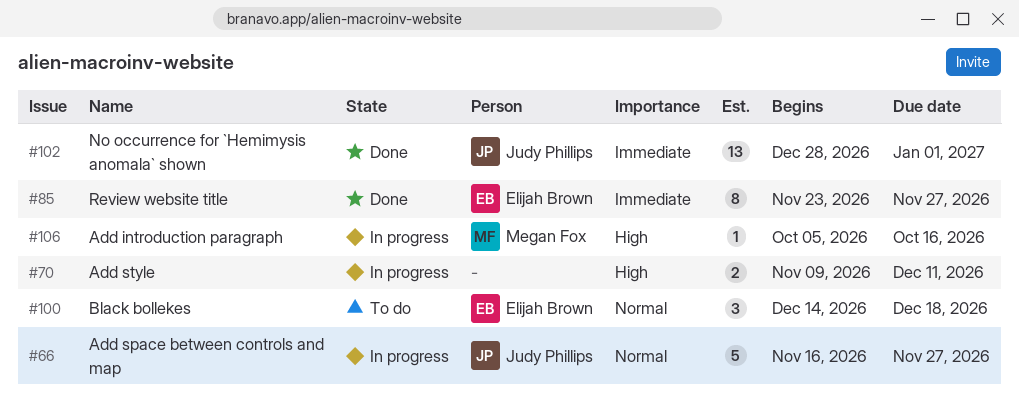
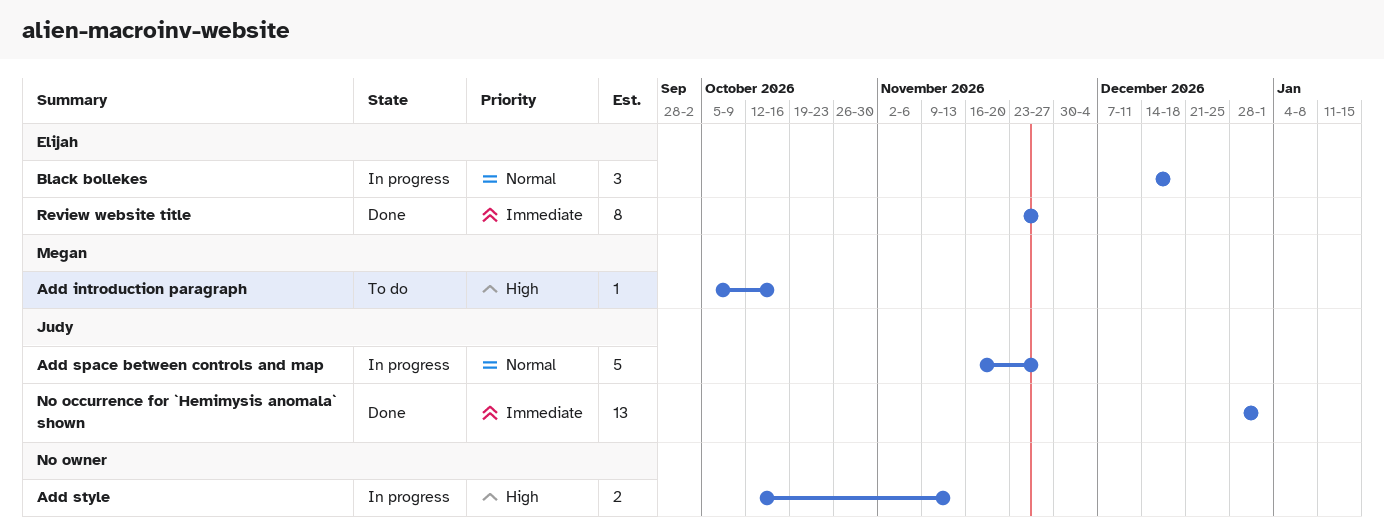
Add introduction paragraph, status: In progress -> To do
Add style, start: Nov 9 -> Oct 12
Add style, due: Dec 11 -> Nov 13
Black bollekes, status: To do -> In progress

